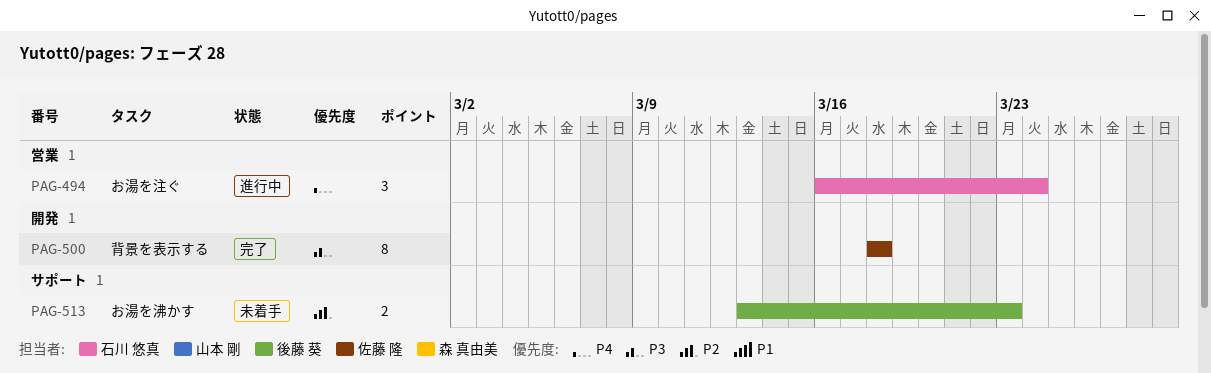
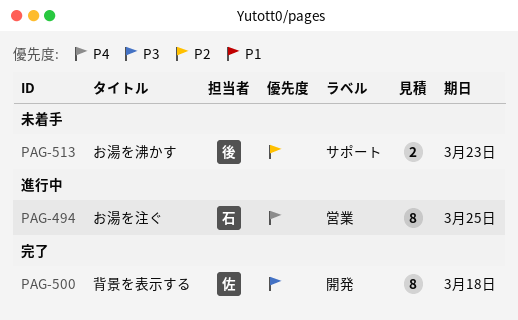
PAG-494, estimate: 3 -> 8
PAG-494, due: Mar 24 -> Mar 25

